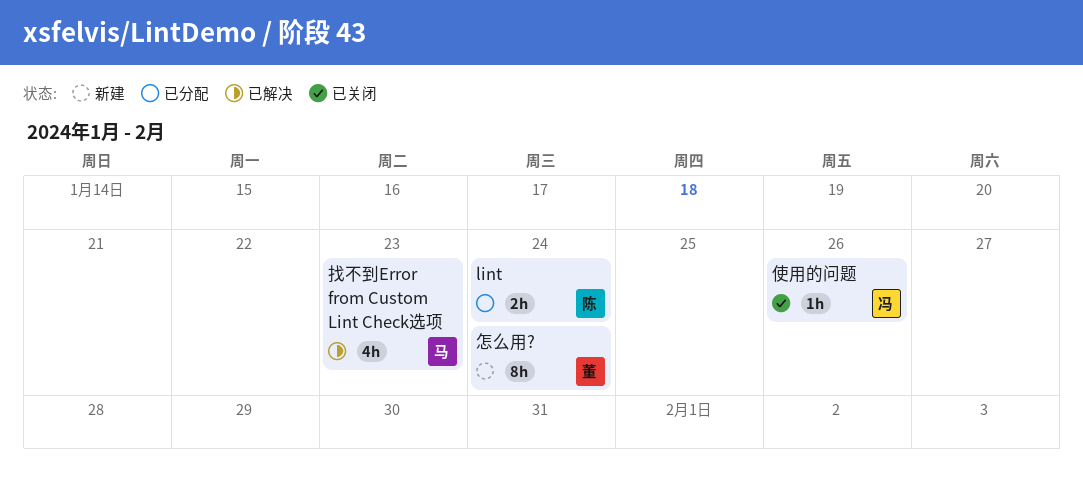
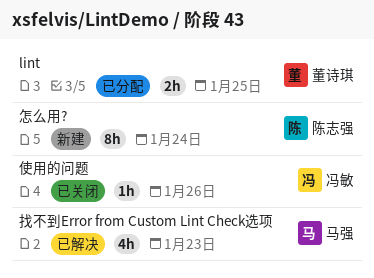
lint, owner: 陈志强 -> 董诗琪
lint, due: Jan 24 -> Jan 25
怎么用?, owner: 董诗琪 -> 陈志强

